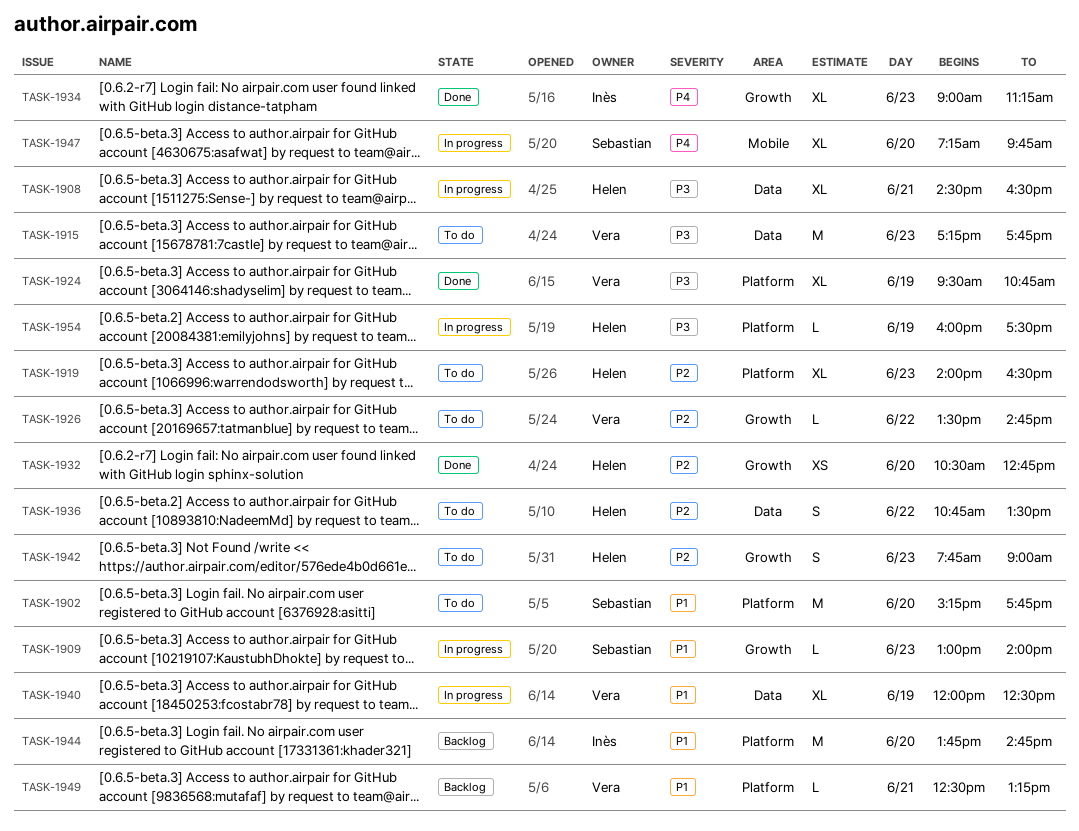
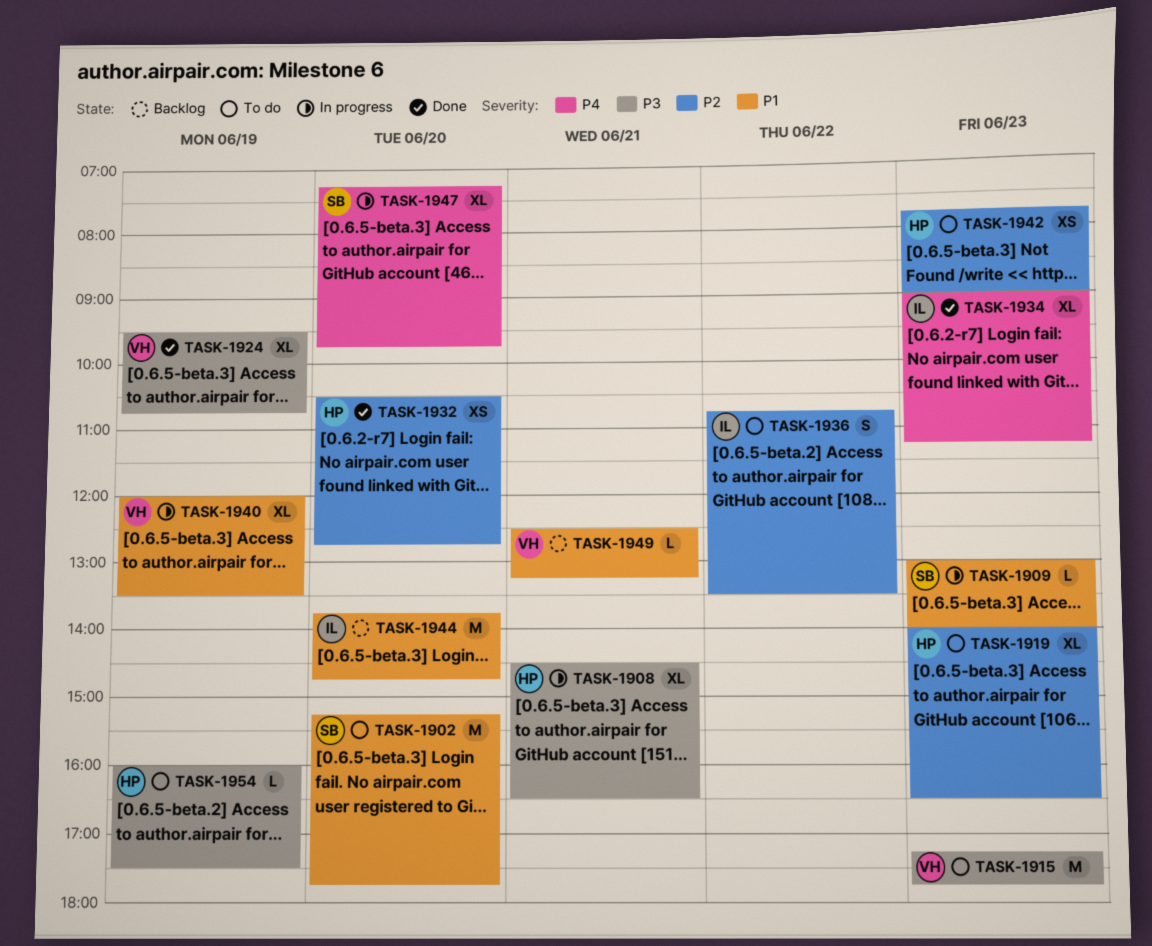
TASK-1926: present -> none
TASK-1936, owner: Helen -> Inès
TASK-1940, ends: 12:30 -> 13:30
TASK-1942, estimate: S -> XS
TASK-1954, status: In progress -> To do

